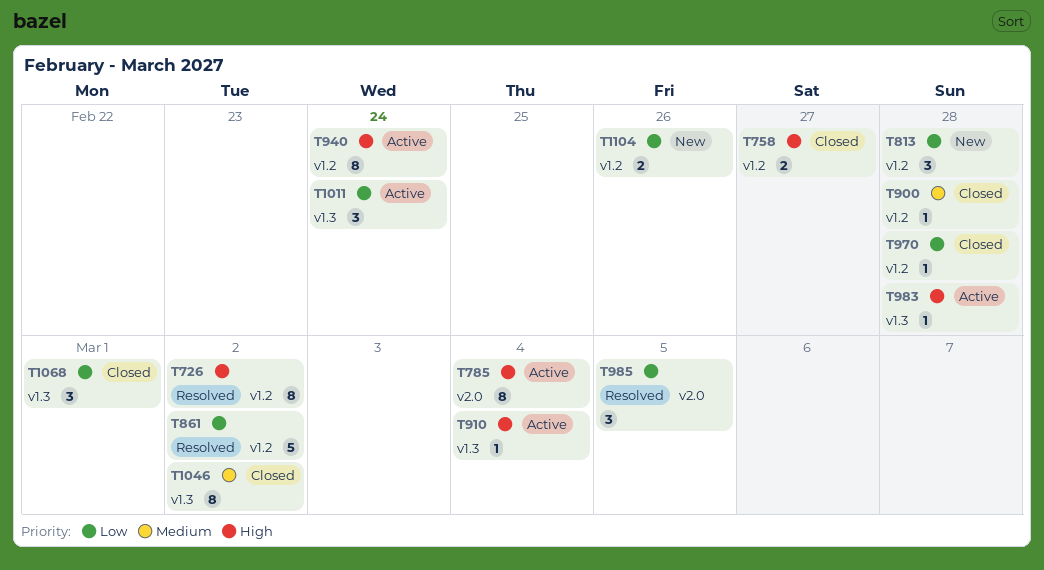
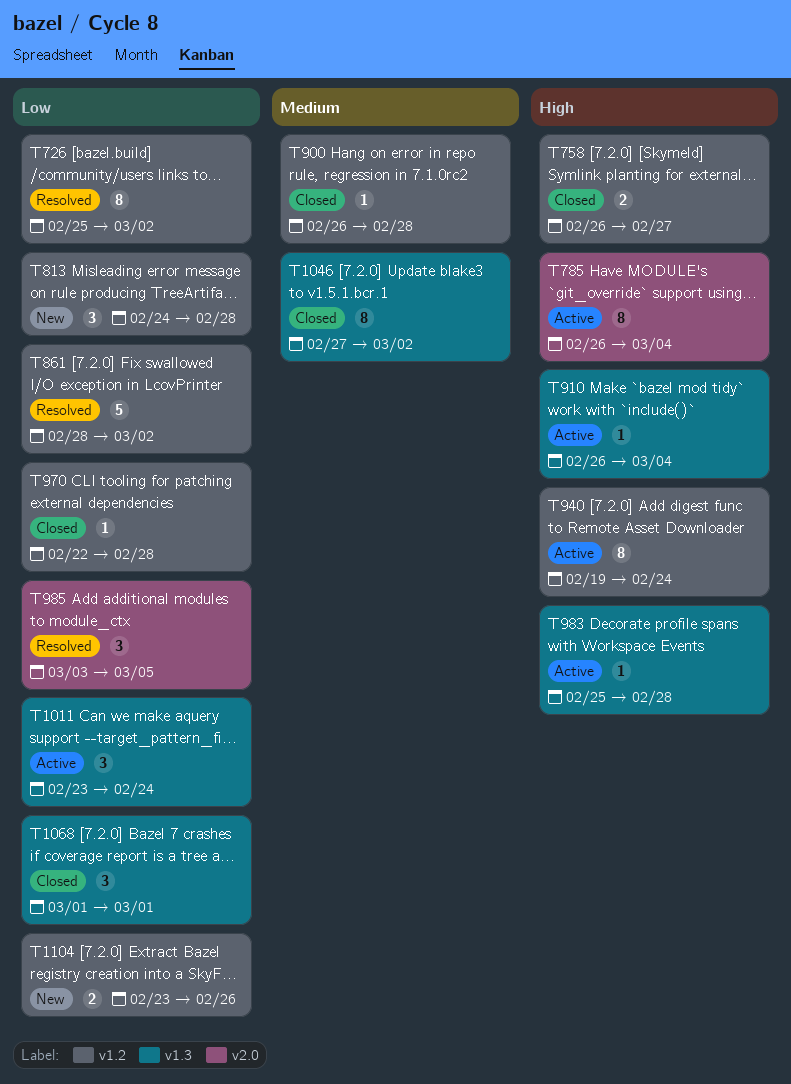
T726, priority: High -> Low

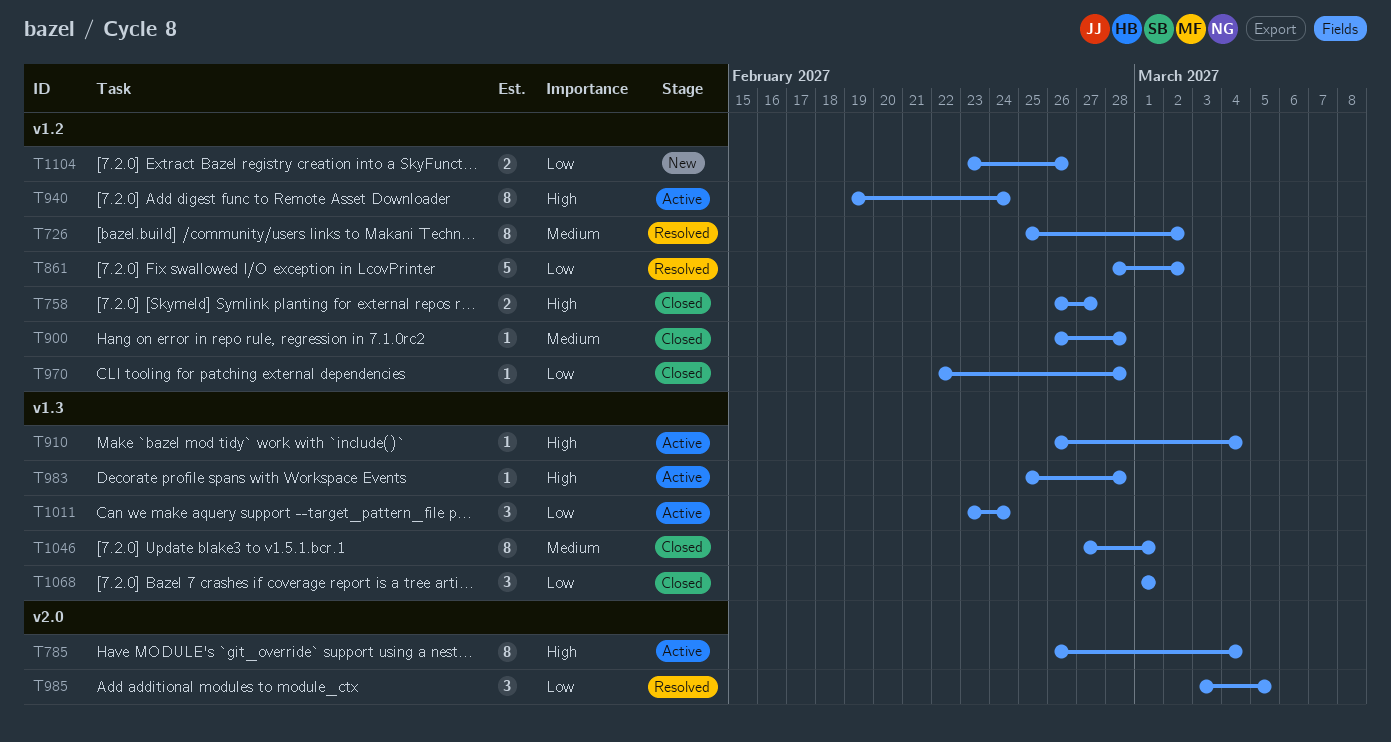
T726, priority: Low -> Medium
T813: present -> none
T1046, due: Mar 2 -> Mar 1

